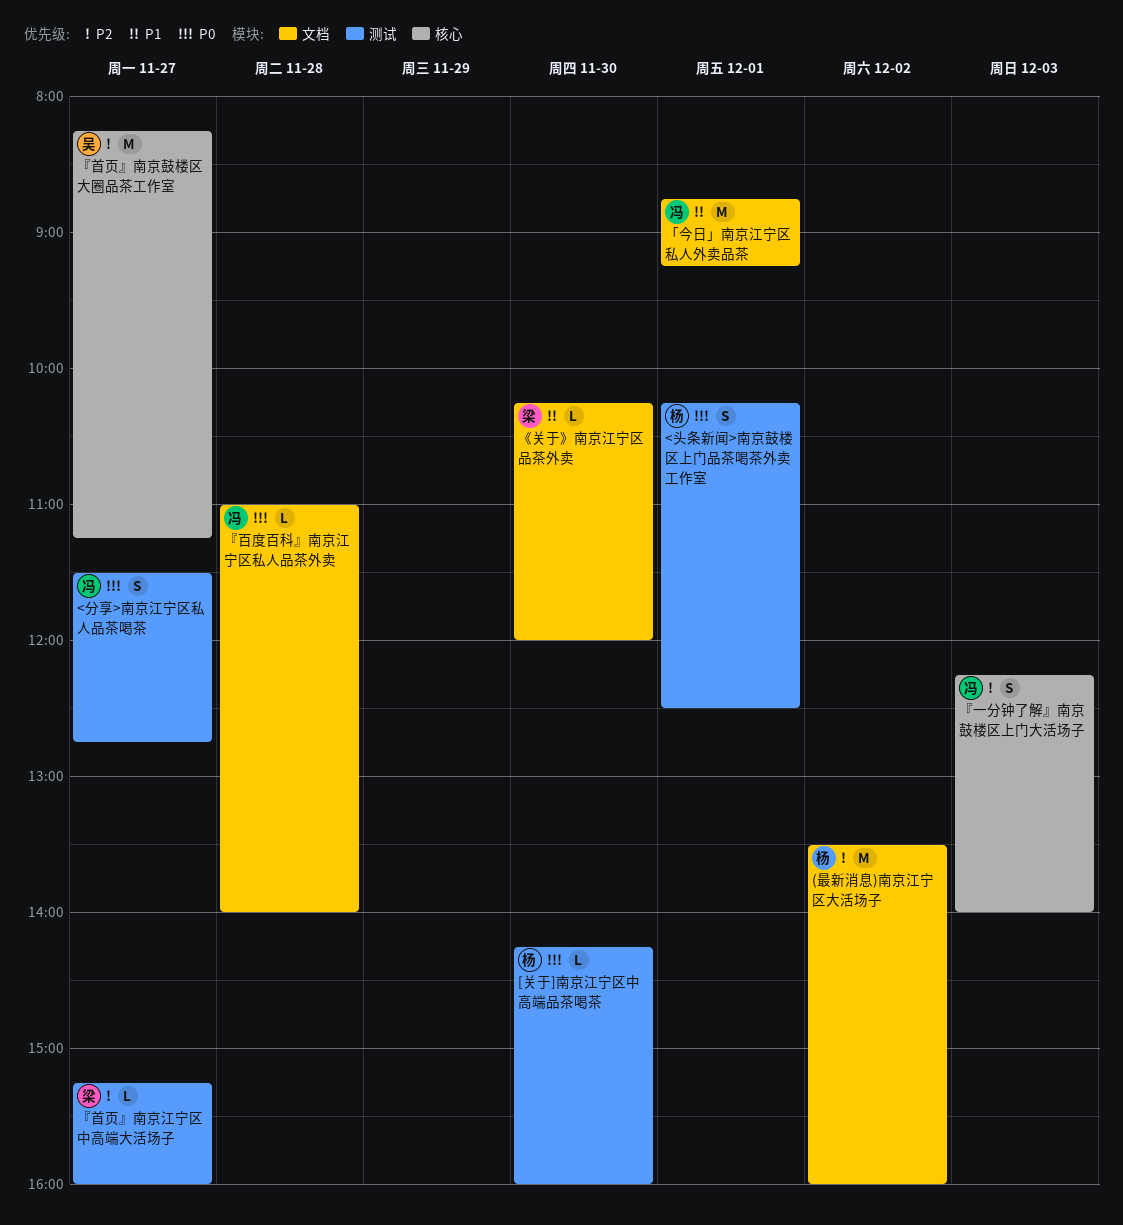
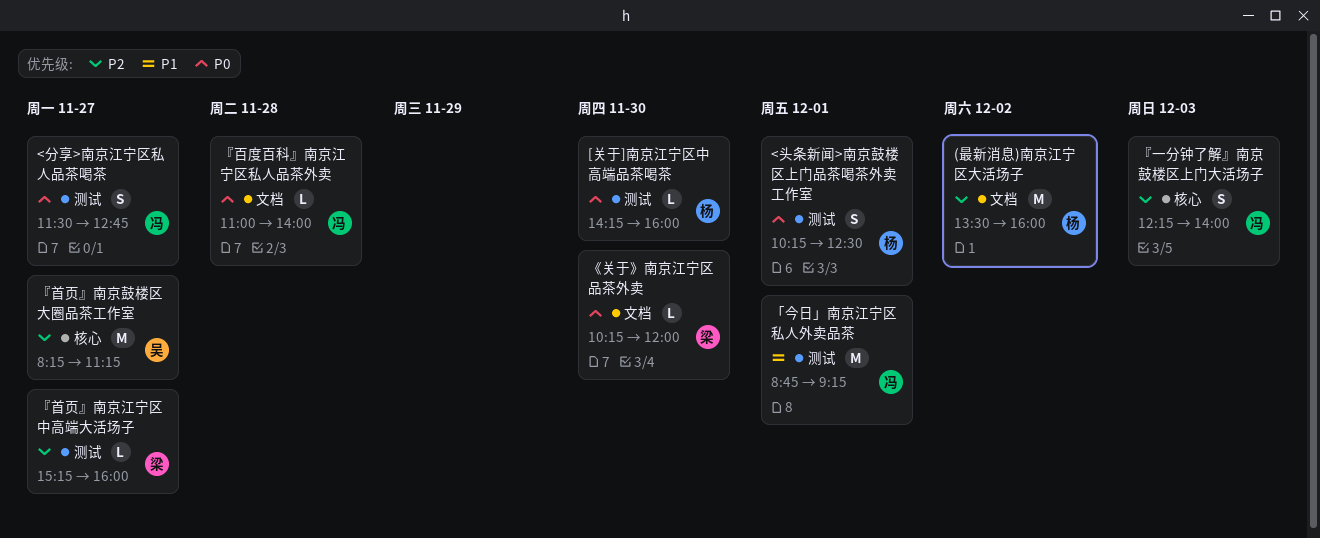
《关于》南京江宁区品茶外卖, priority: P1 -> P0
「今日」南京江宁区私人外卖品茶, label: 文档 -> 测试

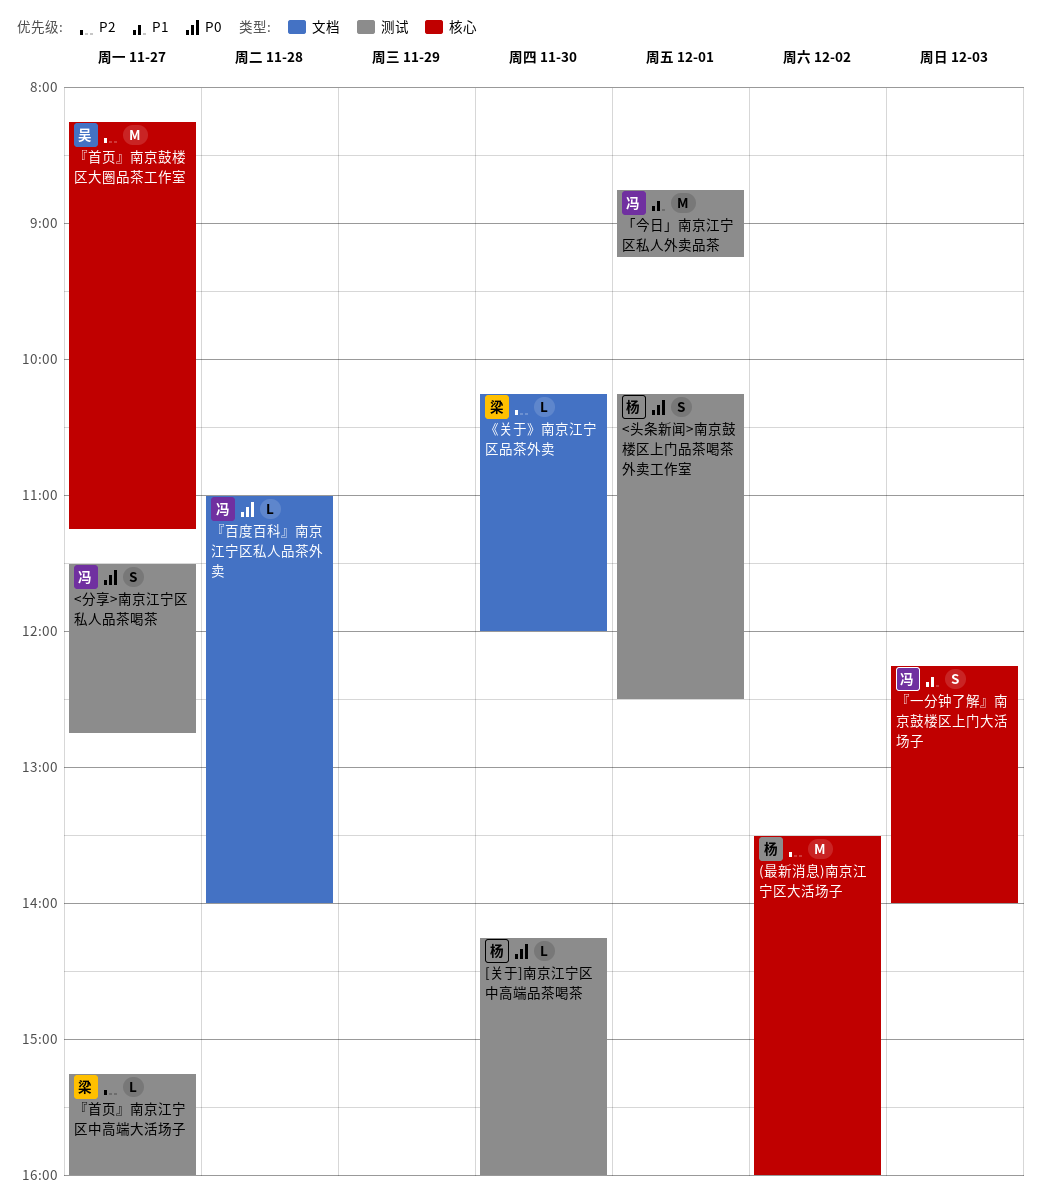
(最新消息)南京江宁区大活场子, label: 文档 -> 核心
《关于》南京江宁区品茶外卖, priority: P0 -> P2
『一分钟了解』南京鼓楼区上门大活场子, priority: P2 -> P1

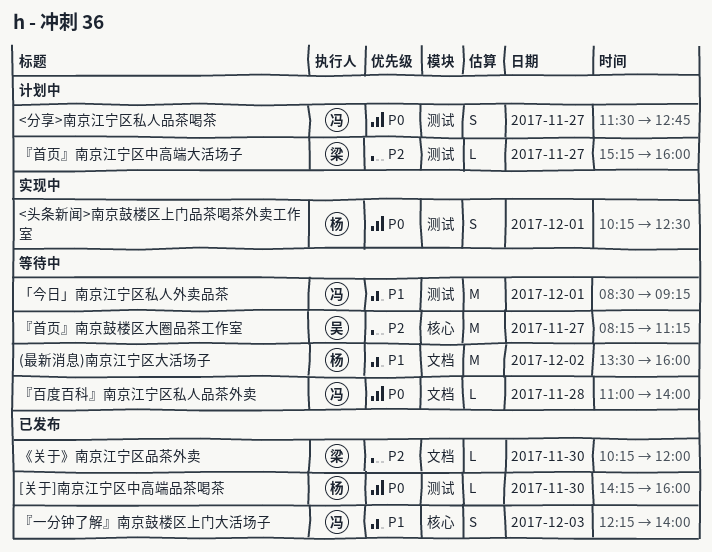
(最新消息)南京江宁区大活场子, priority: P2 -> P1
(最新消息)南京江宁区大活场子, label: 核心 -> 文档
「今日」南京江宁区私人外卖品茶, begins: 08:45 -> 08:30

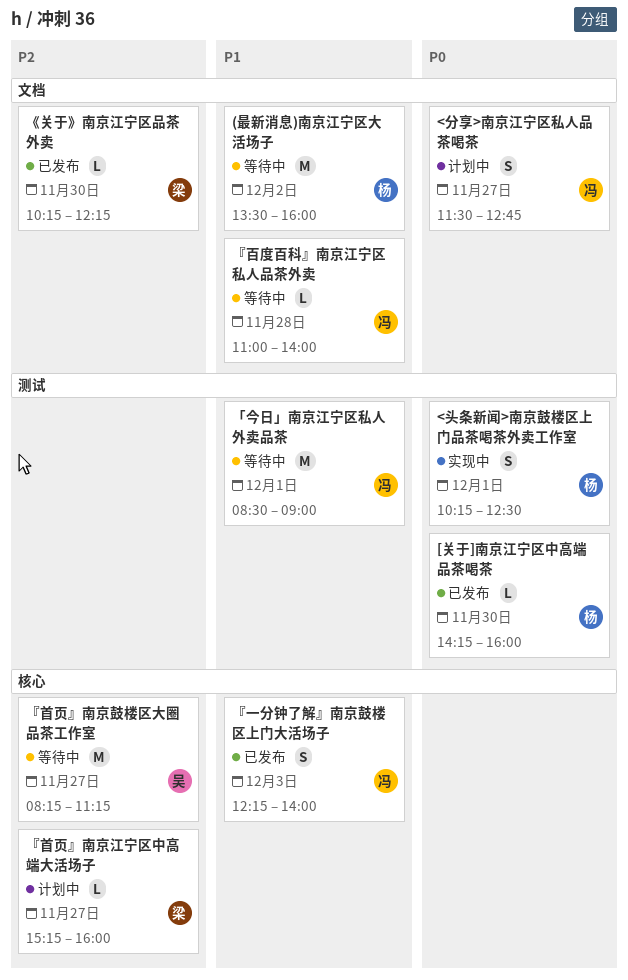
<分享>南京江宁区私人品茶喝茶, label: 测试 -> 文档
《关于》南京江宁区品茶外卖, ends: 12:00 -> 12:15
「今日」南京江宁区私人外卖品茶, ends: 09:15 -> 09:00
『百度百科』南京江宁区私人品茶外卖, priority: P0 -> P1
『首页』南京江宁区中高端大活场子, label: 测试 -> 核心

